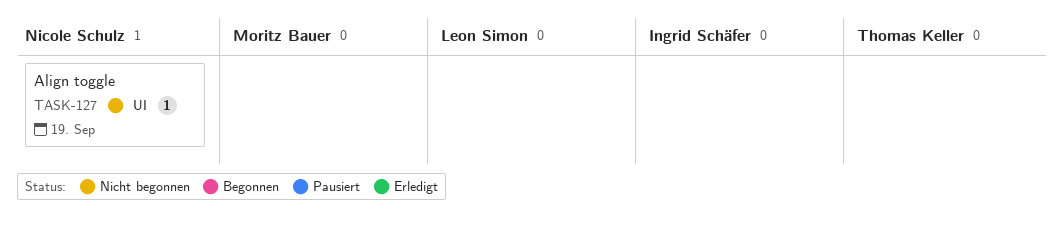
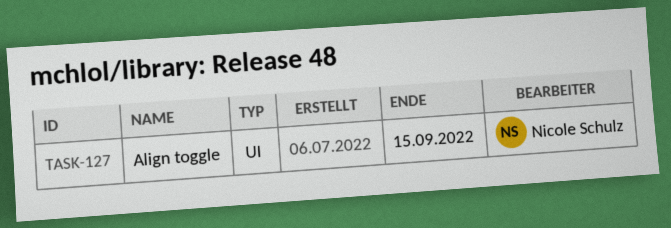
TASK-127, due: Sep 19 -> Sep 15

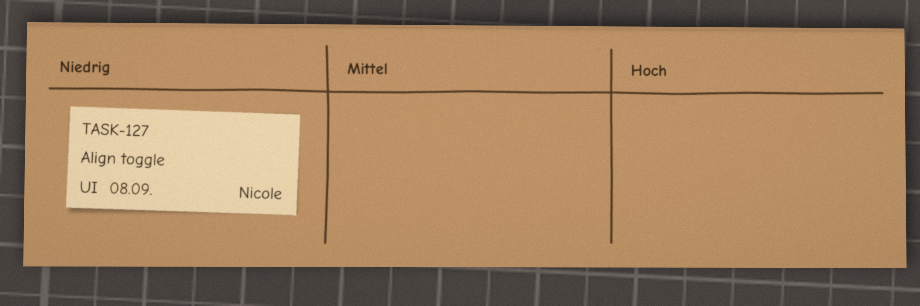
TASK-127, due: Sep 15 -> Sep 8

